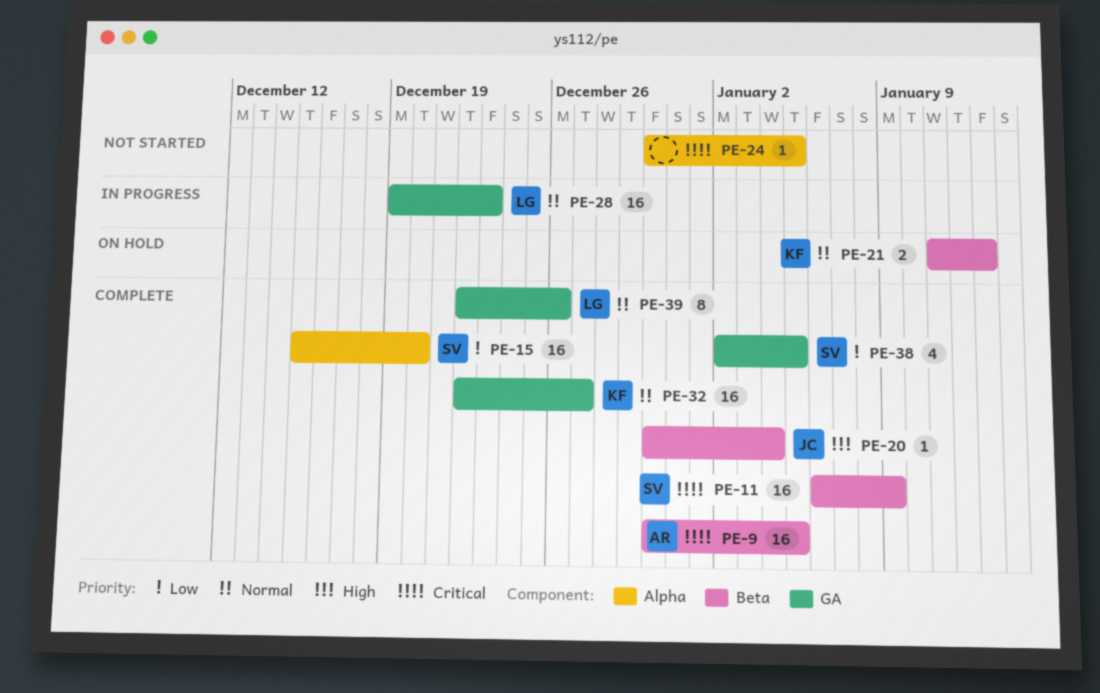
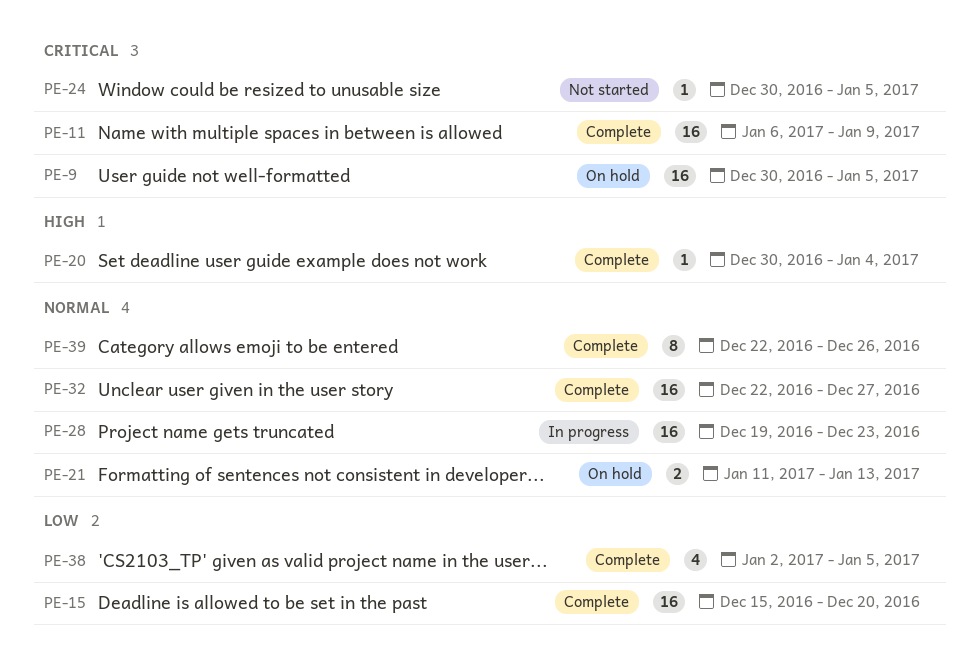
PE-9, status: Complete -> On hold

